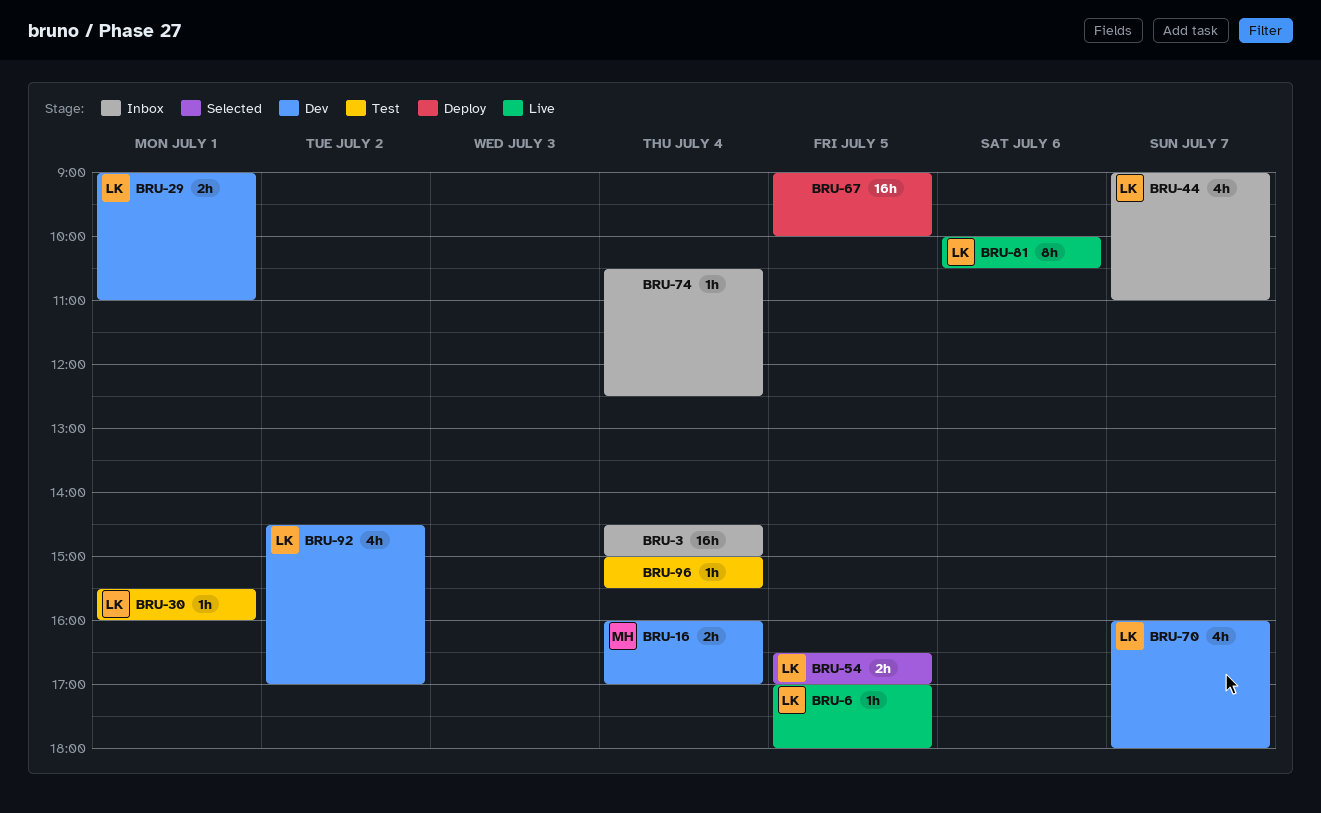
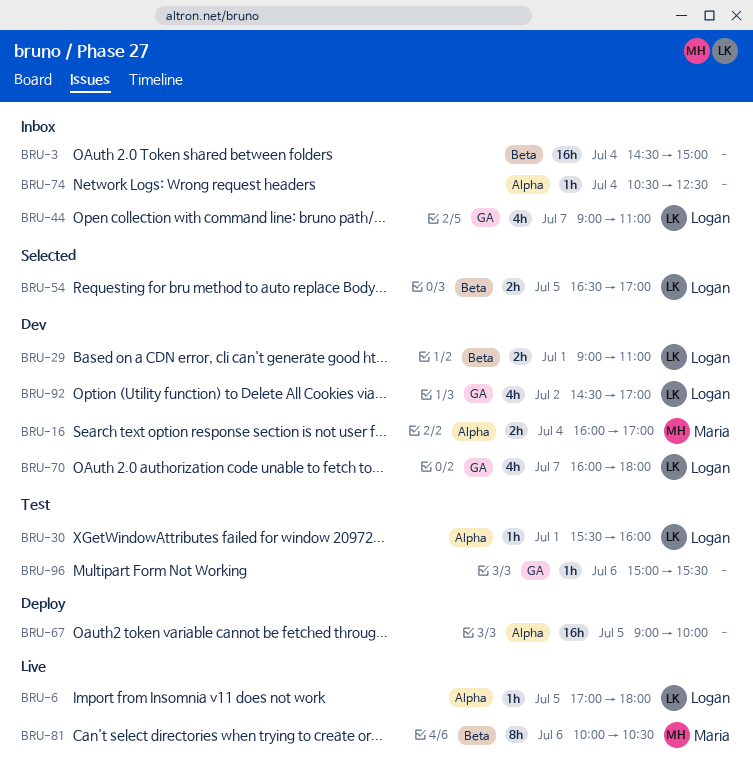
BRU-81, owner: Logan -> Maria
BRU-96, day: Jul 4 -> Jul 6

